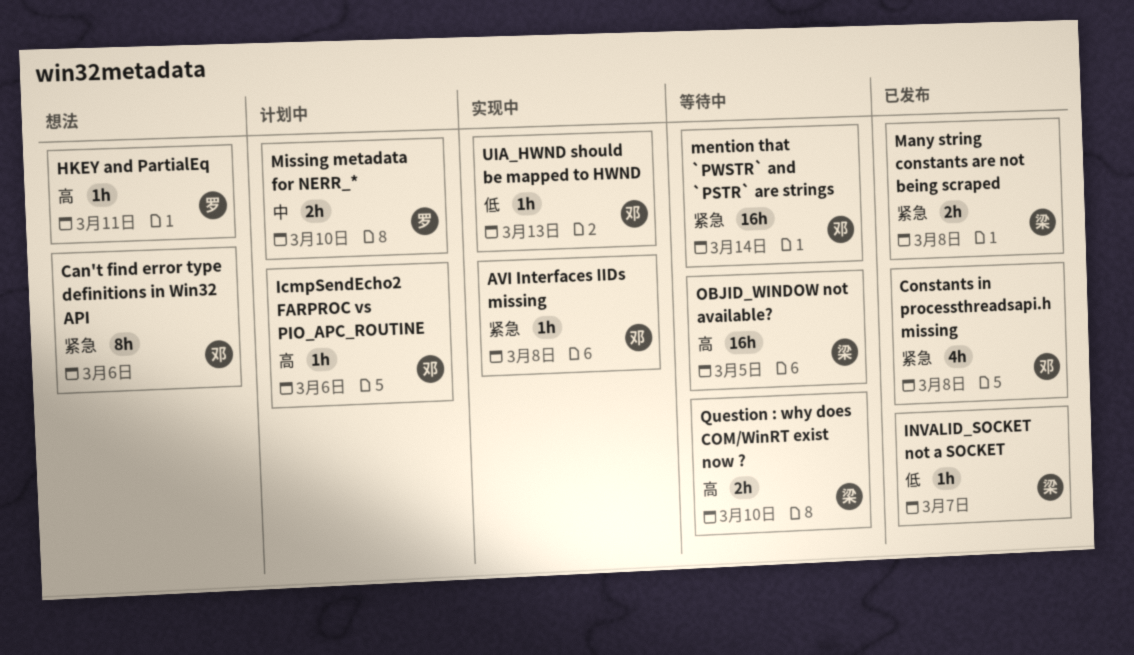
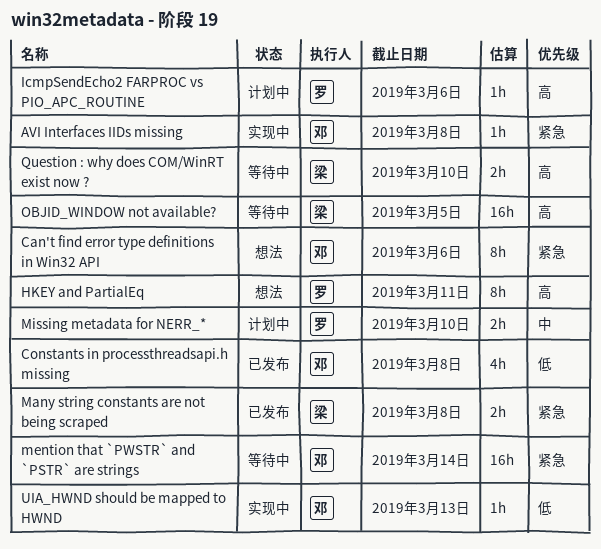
Constants in processthreadsapi.h missing, priority: 紧急 -> 低
HKEY and PartialEq, estimate: 1h -> 8h
IcmpSendEcho2 FARPROC vs PIO_APC_ROUTINE, owner: 邓 -> 罗
INVALID_SOCKET not a SOCKET: present -> none

